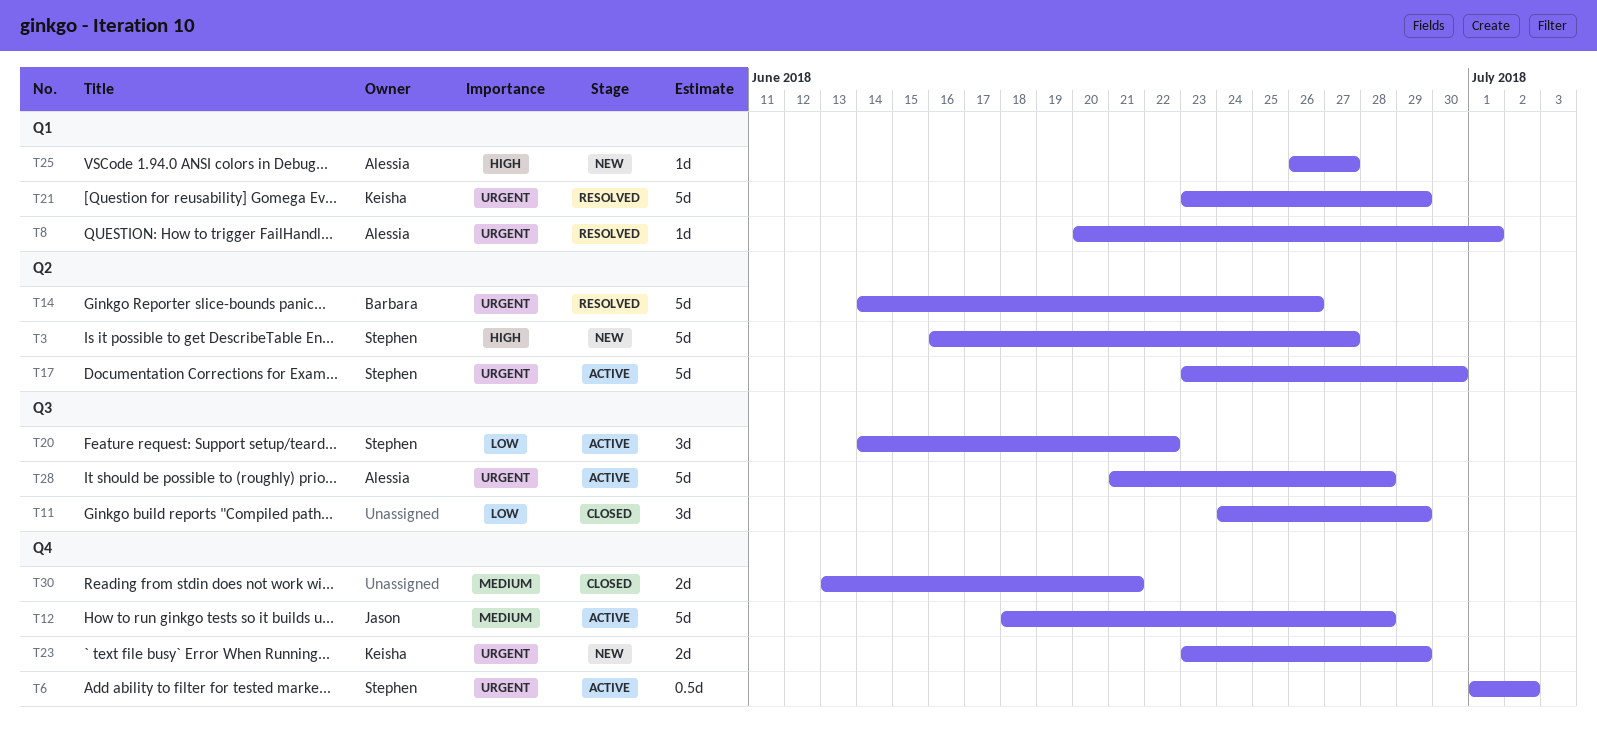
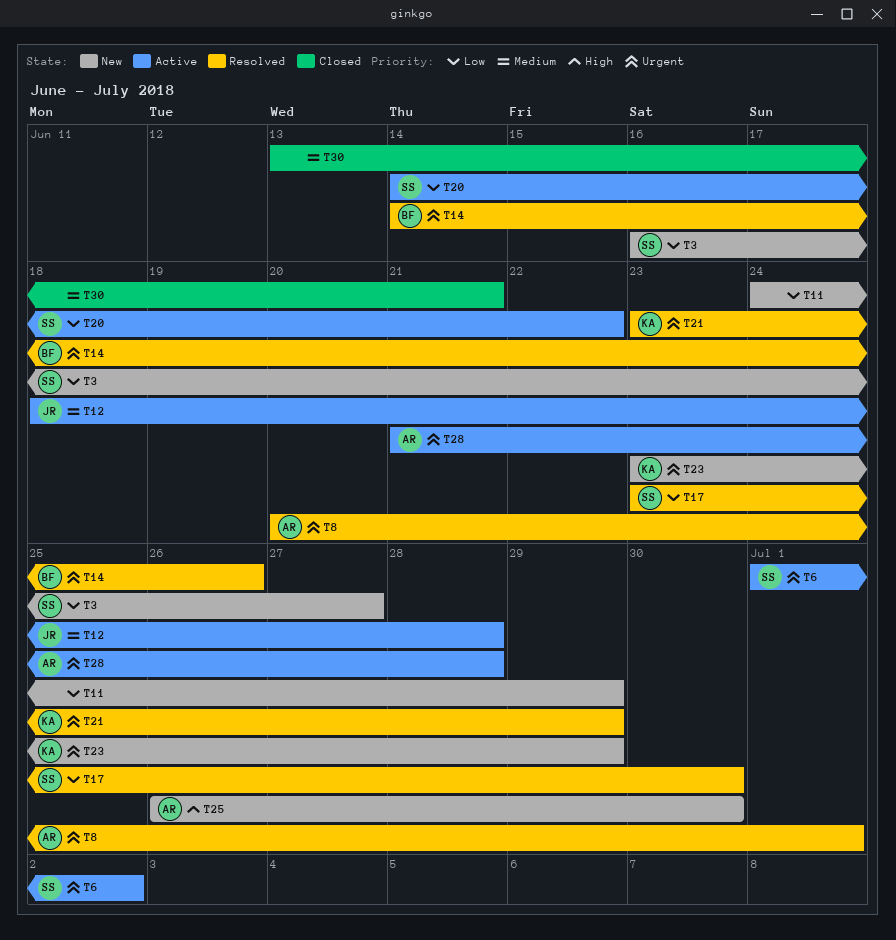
T3, priority: High -> Low
T11, status: Closed -> New
T17, status: Active -> Resolved
T17, priority: Urgent -> Low
T25, due: Jun 27 -> Jun 30

